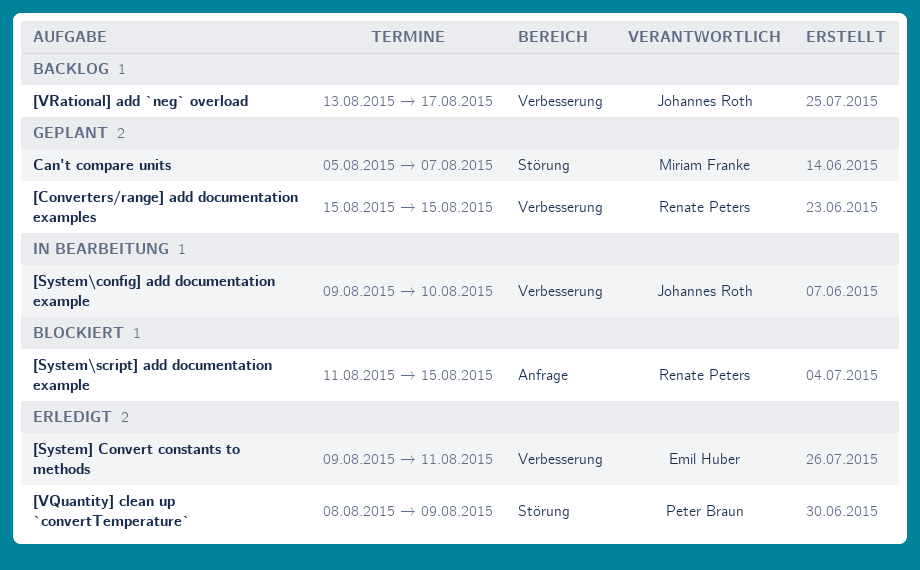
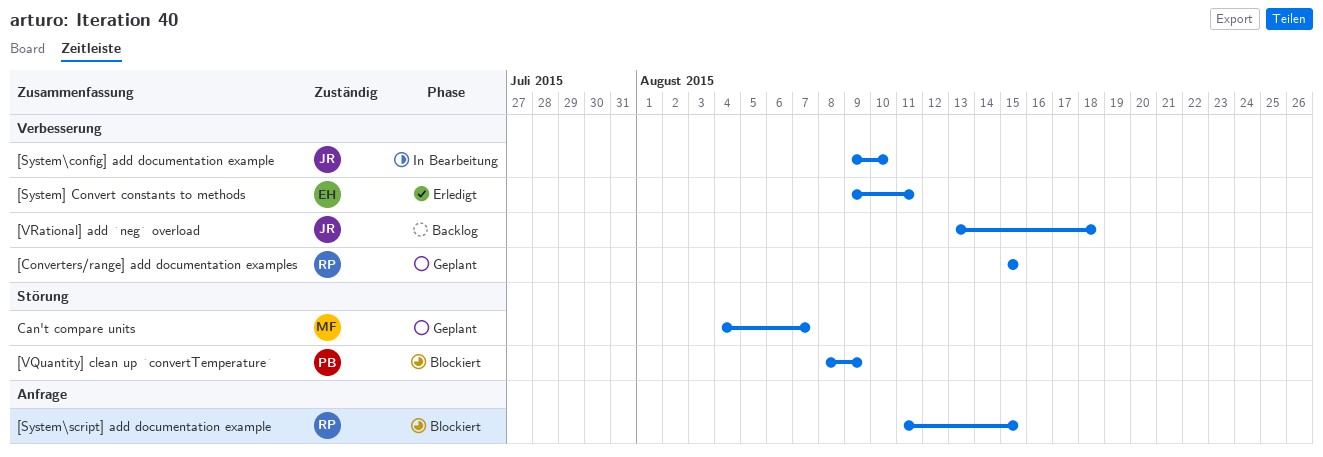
[VQuantity] clean up `convertTemperature`, status: Erledigt -> Blockiert
[VRational] add `neg` overload, due: Aug 17 -> Aug 18
Can't compare units, start: Aug 5 -> Aug 4

